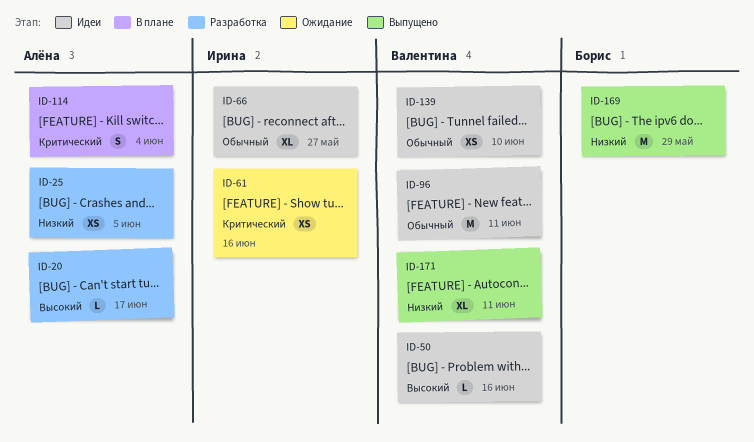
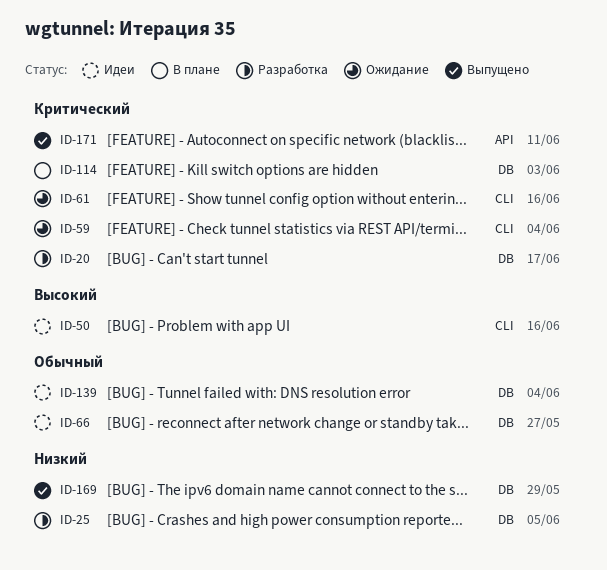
ID-20, priority: Высокий -> Критический
ID-59: none -> present
ID-96: present -> none
ID-114, due: Jun 4 -> Jun 3
ID-139, due: Jun 10 -> Jun 4
ID-171, priority: Низкий -> Критический

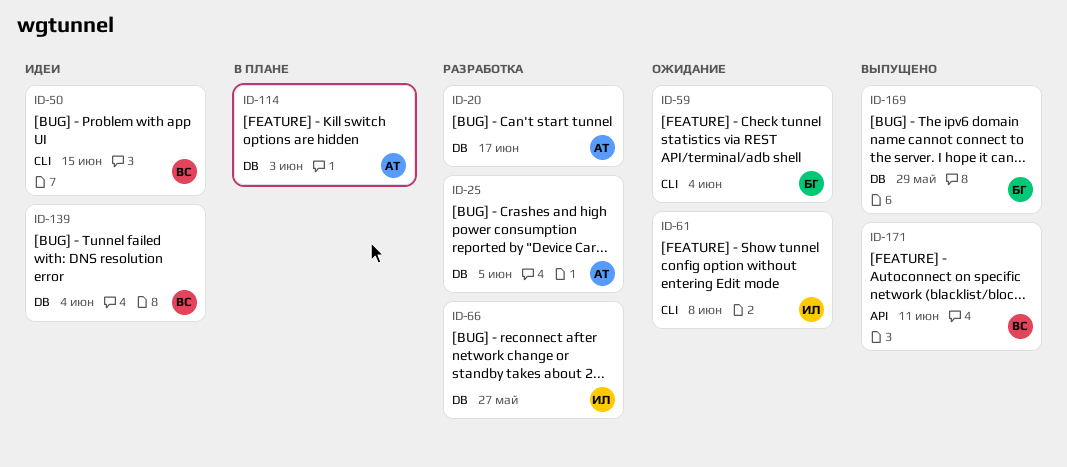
ID-50, due: Jun 16 -> Jun 15
ID-61, due: Jun 16 -> Jun 8
ID-66, status: Идеи -> Разработка

